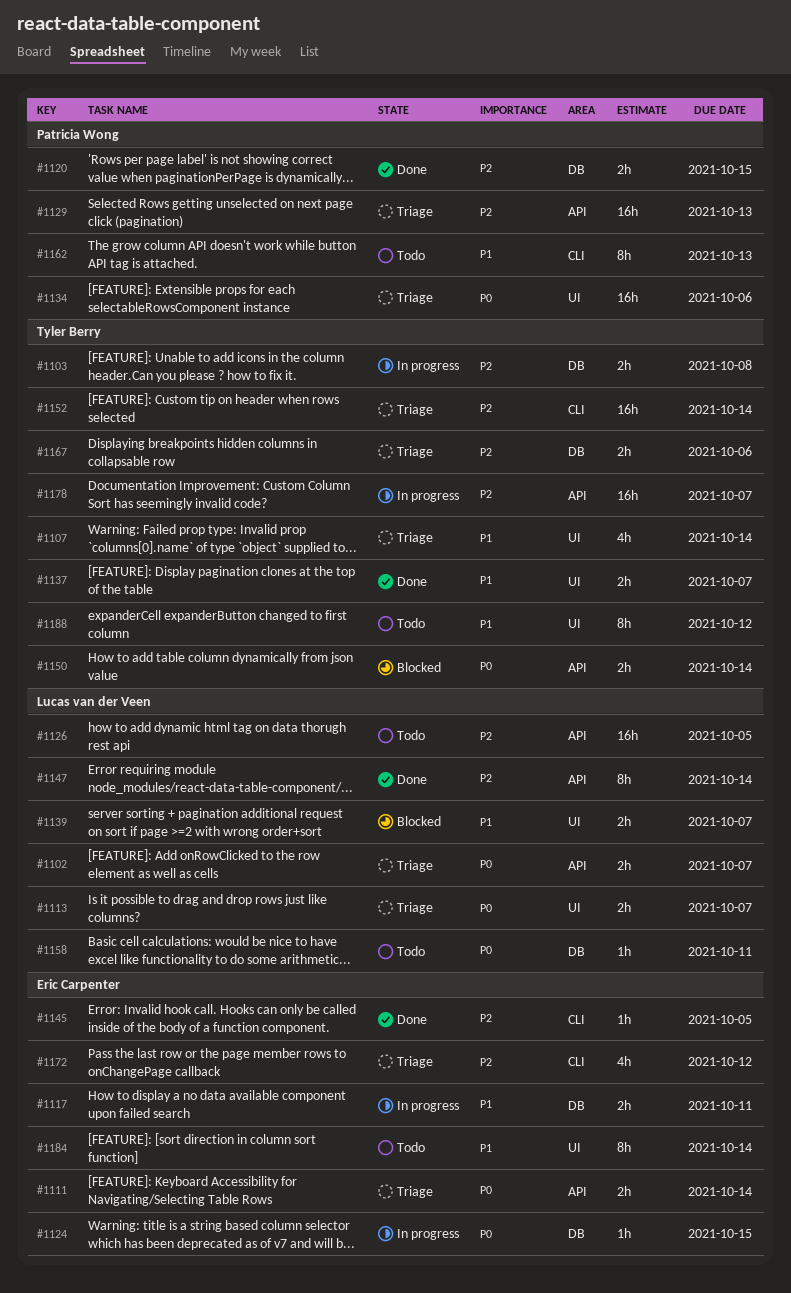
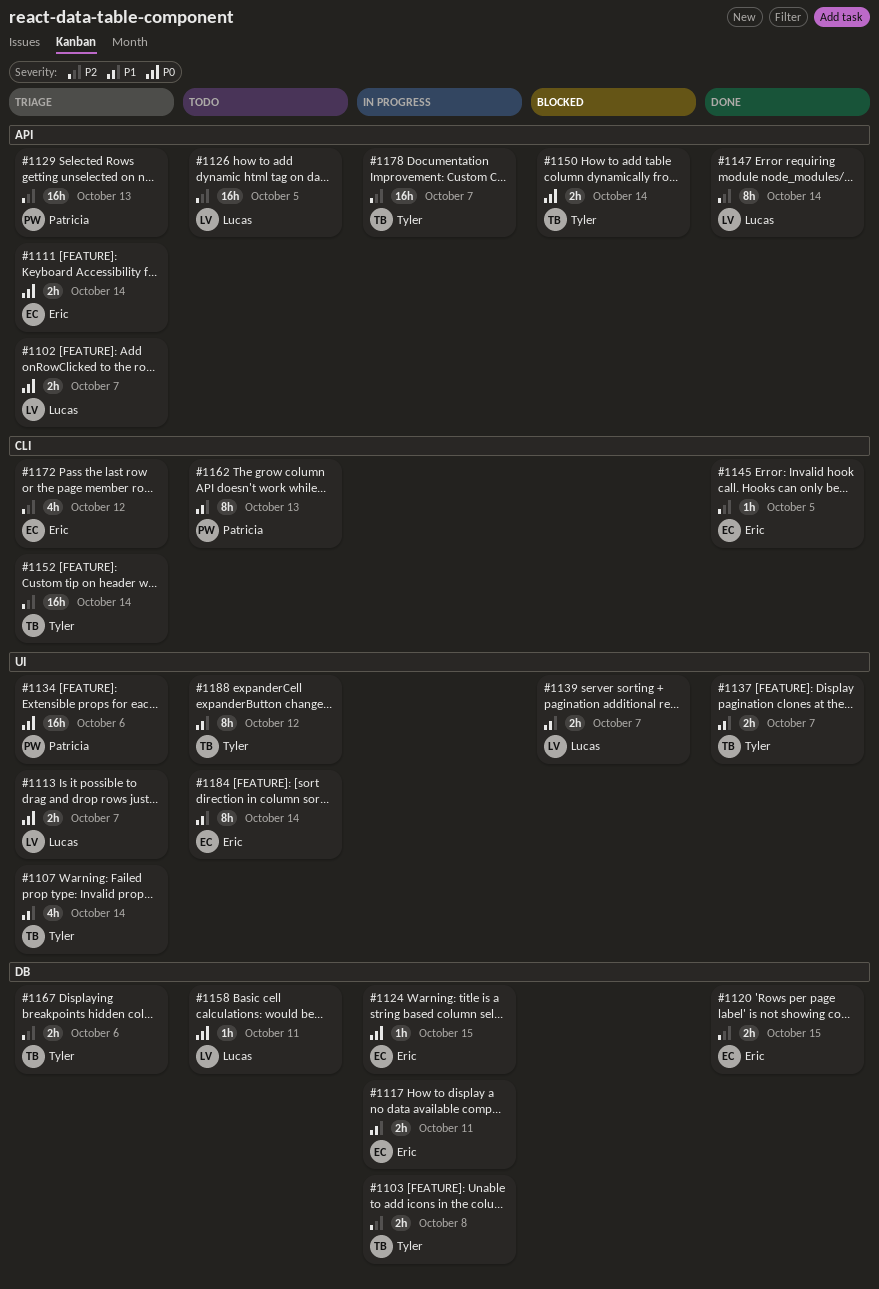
#1120, owner: Patricia Wong -> Eric Carpenter

